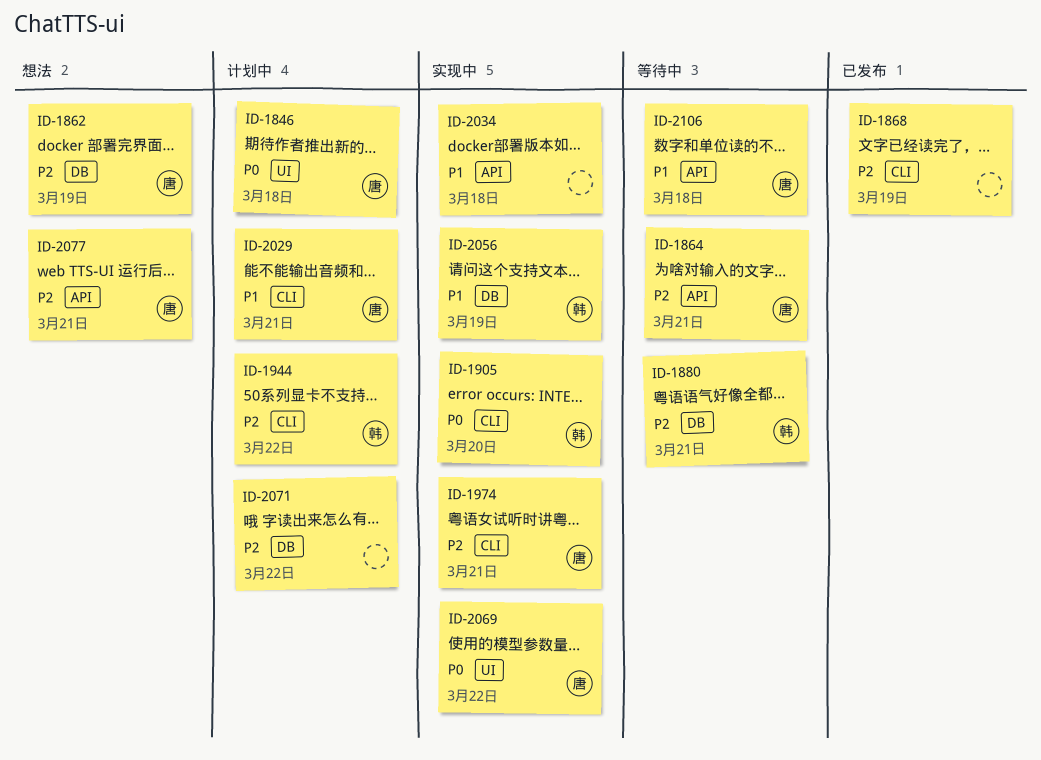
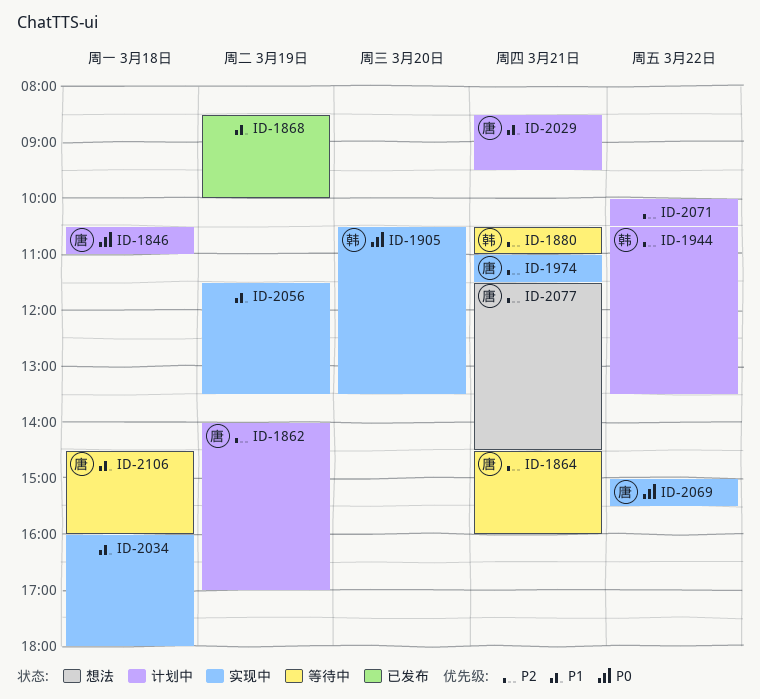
ID-1862, status: 想法 -> 计划中
ID-1868, priority: P2 -> P1
ID-2056, owner: 韩 -> none

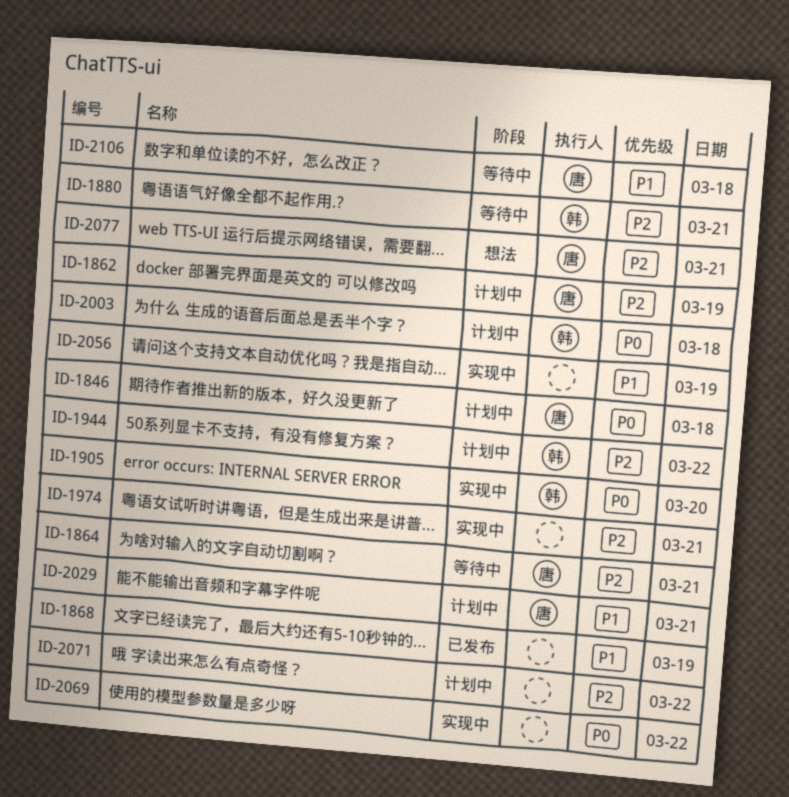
ID-1974, owner: 唐 -> none
ID-2003: none -> present
ID-2034: present -> none
ID-2069, owner: 唐 -> none

